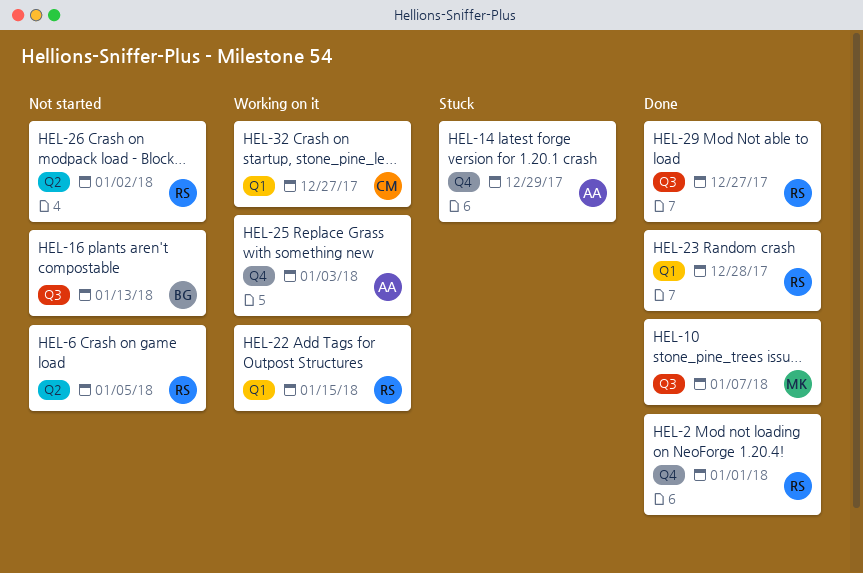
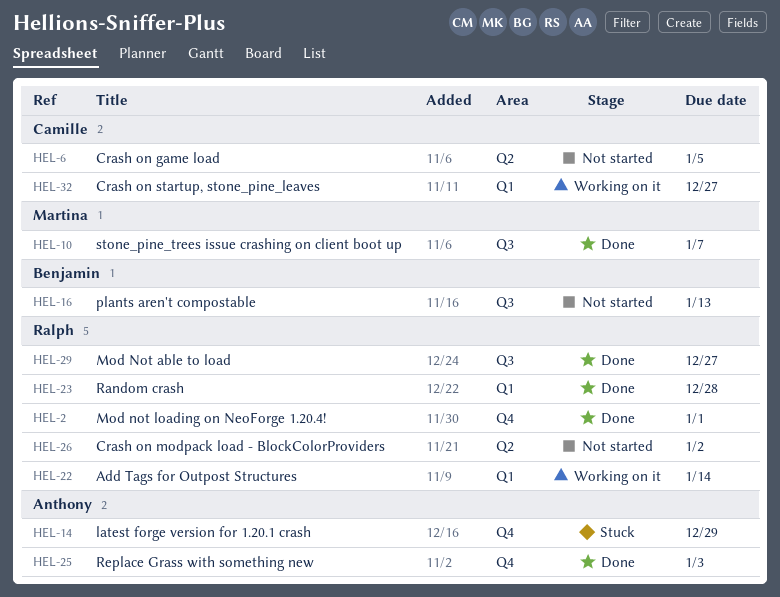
HEL-6, owner: Ralph -> Camille
HEL-22, due: Jan 15 -> Jan 14
HEL-25, status: Working on it -> Done

